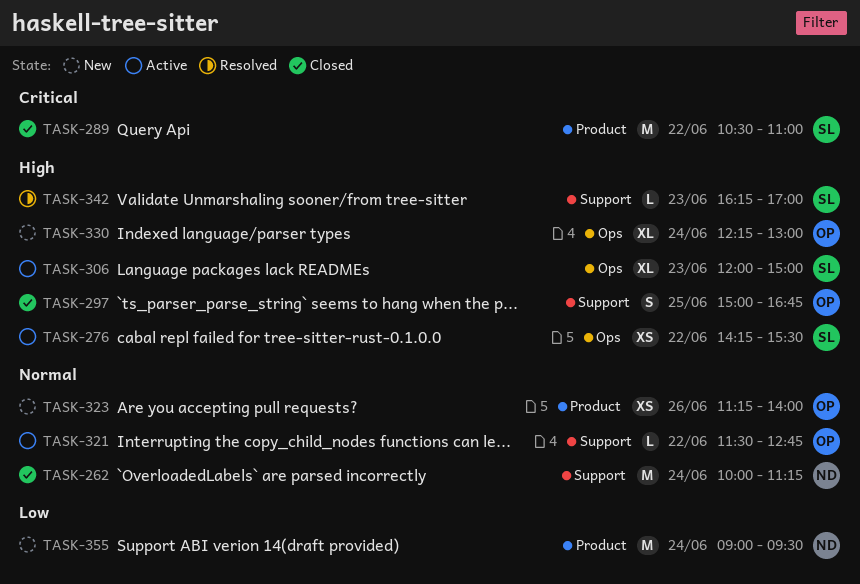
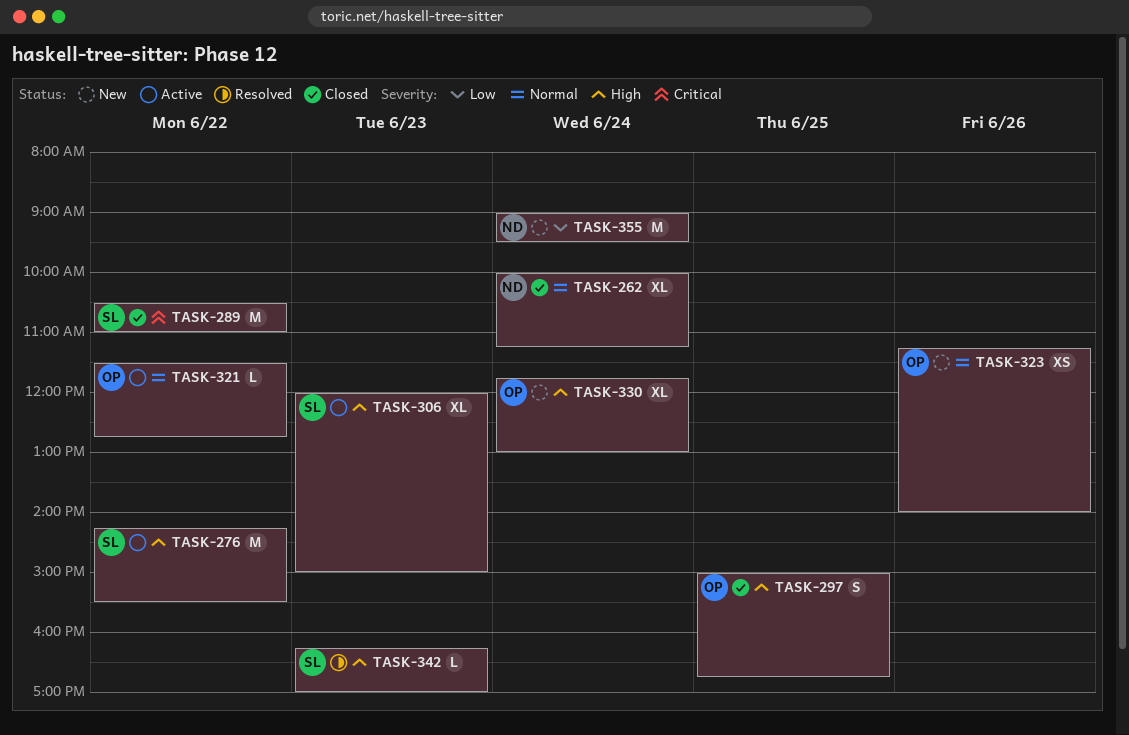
TASK-262, estimate: M -> XL
TASK-276, estimate: XS -> M
TASK-330, begins: 12:15 -> 11:45

